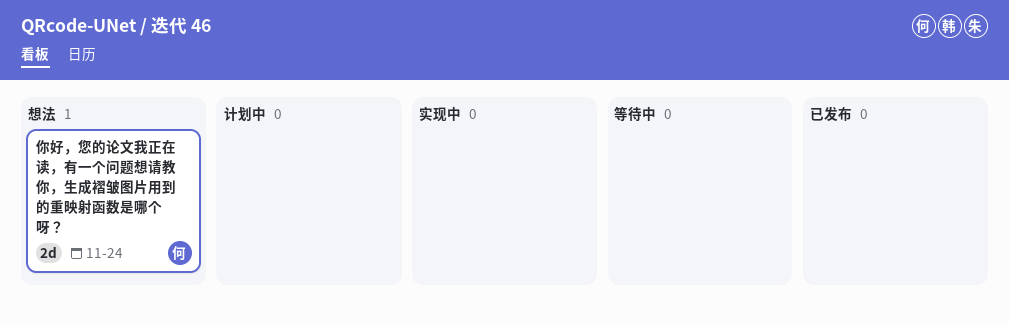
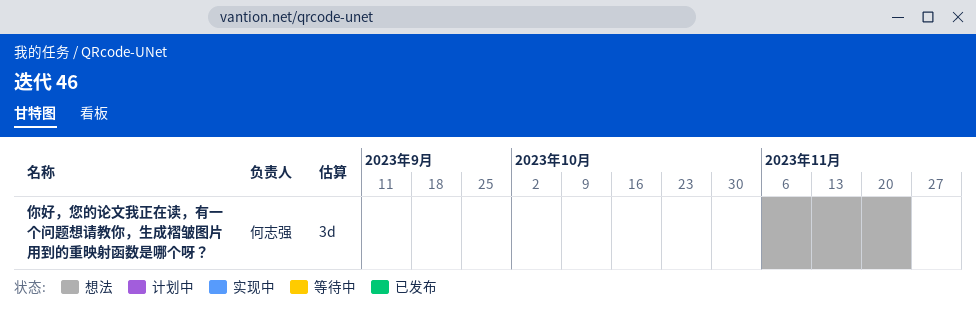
你好，您的论文我正在读，有一个问题想请教你，生成褶皱图片用到的重映射函数是哪个呀？, estimate: 2d -> 3d

